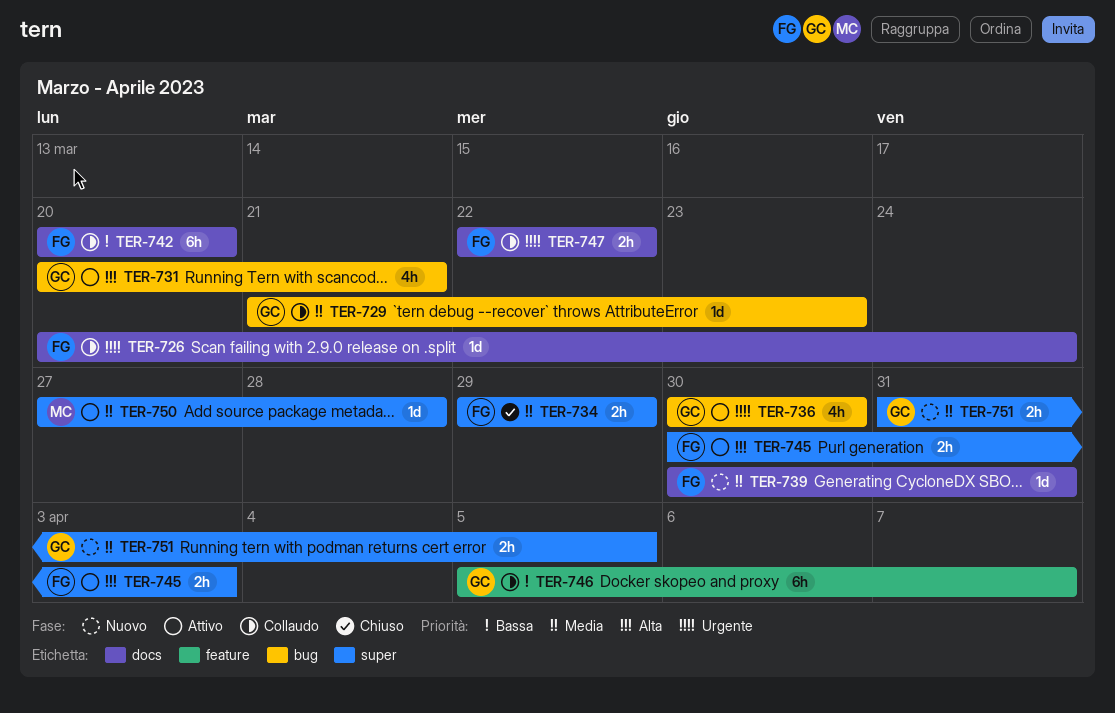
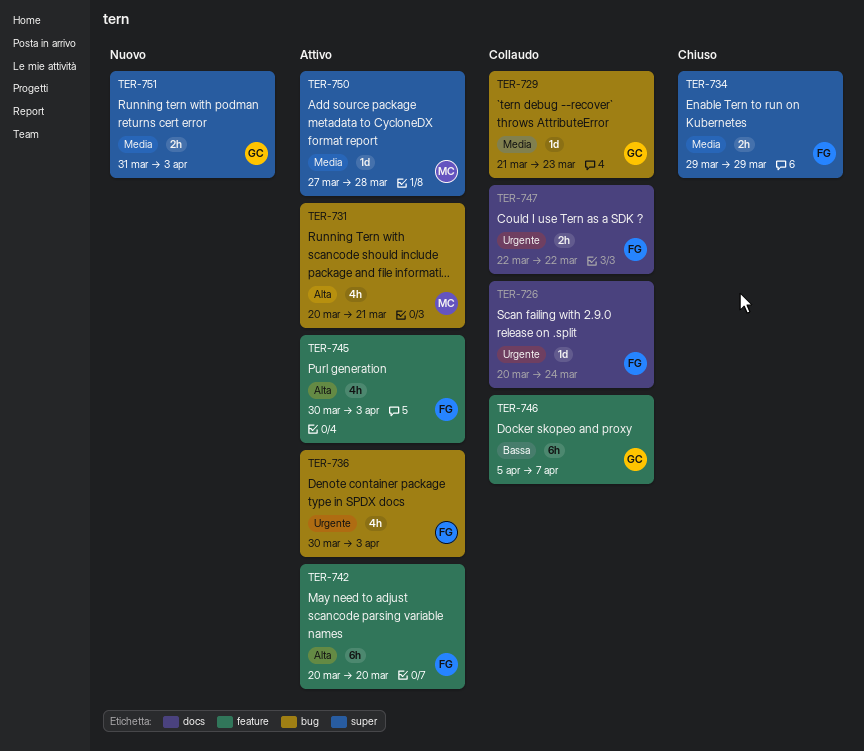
TER-731, owner: GC -> MC
TER-736, owner: GC -> FG
TER-736, due: Mar 30 -> Apr 3
TER-739: present -> none
TER-742, status: Collaudo -> Attivo
TER-742, priority: Bassa -> Alta
TER-742, label: docs -> feature
TER-745, label: super -> feature
TER-745, estimate: 2h -> 4h
TER-751, due: Apr 5 -> Apr 3

